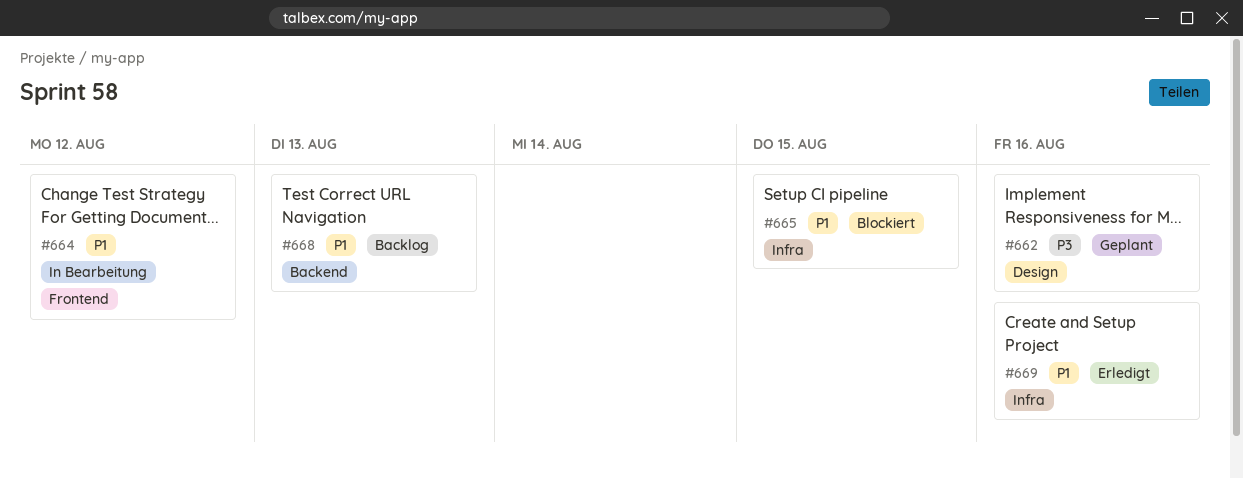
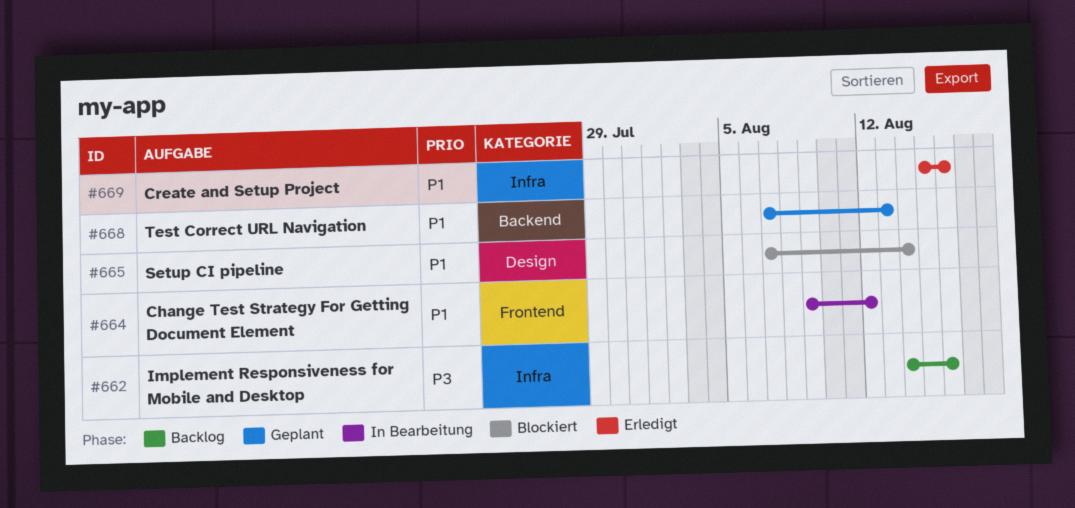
#662, status: Geplant -> Backlog
#662, label: Design -> Infra
#665, label: Infra -> Design
#665, due: Aug 15 -> Aug 14
#668, status: Backlog -> Geplant

